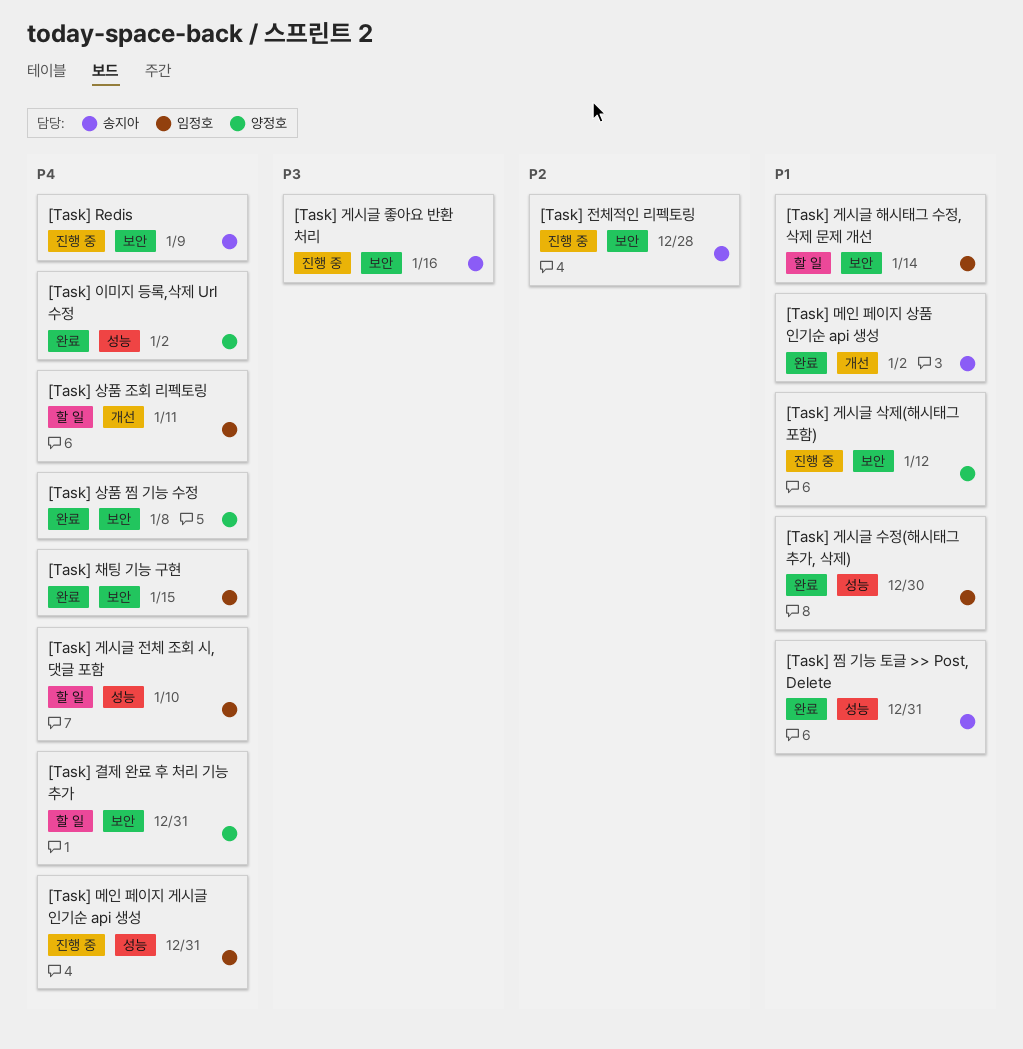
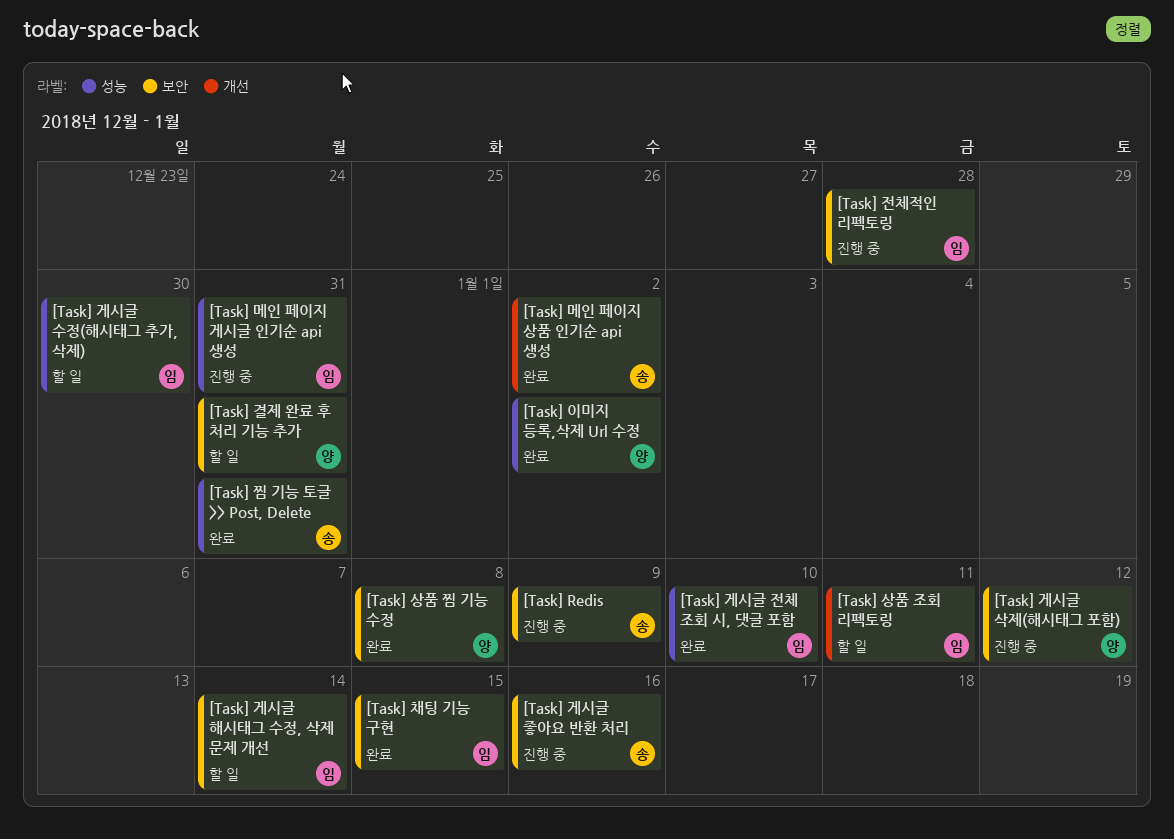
[Task] 게시글 수정(해시태그 추가, 삭제), status: 완료 -> 할 일
[Task] 게시글 전체 조회 시, 댓글 포함, status: 할 일 -> 완료
[Task] 전체적인 리펙토링, owner: 송지아 -> 임정호

